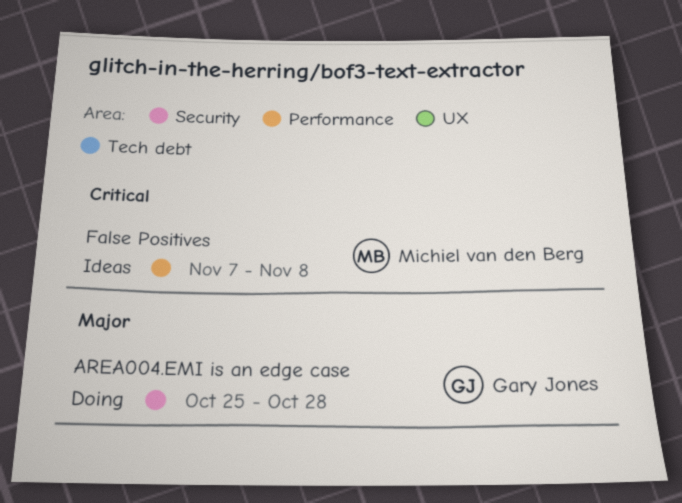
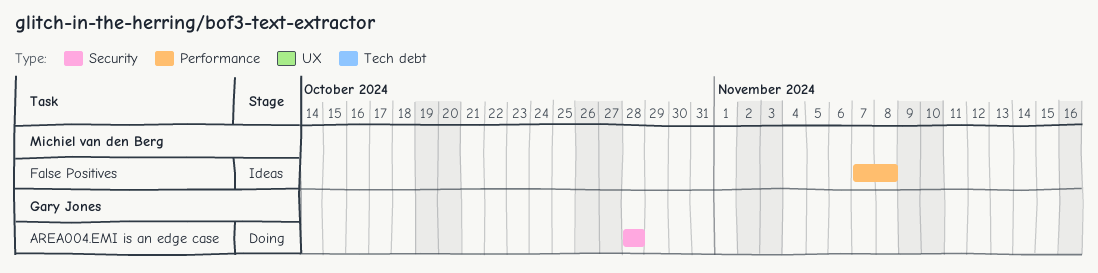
AREA004.EMI is an edge case, start: Oct 25 -> Oct 28

